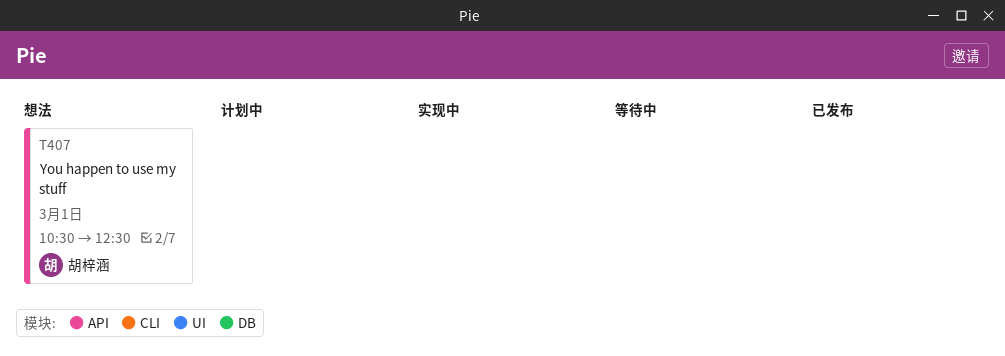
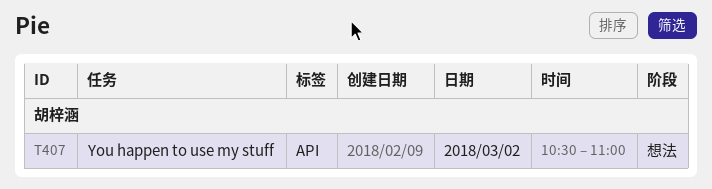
T407, day: Mar 1 -> Mar 2
T407, ends: 12:30 -> 11:00

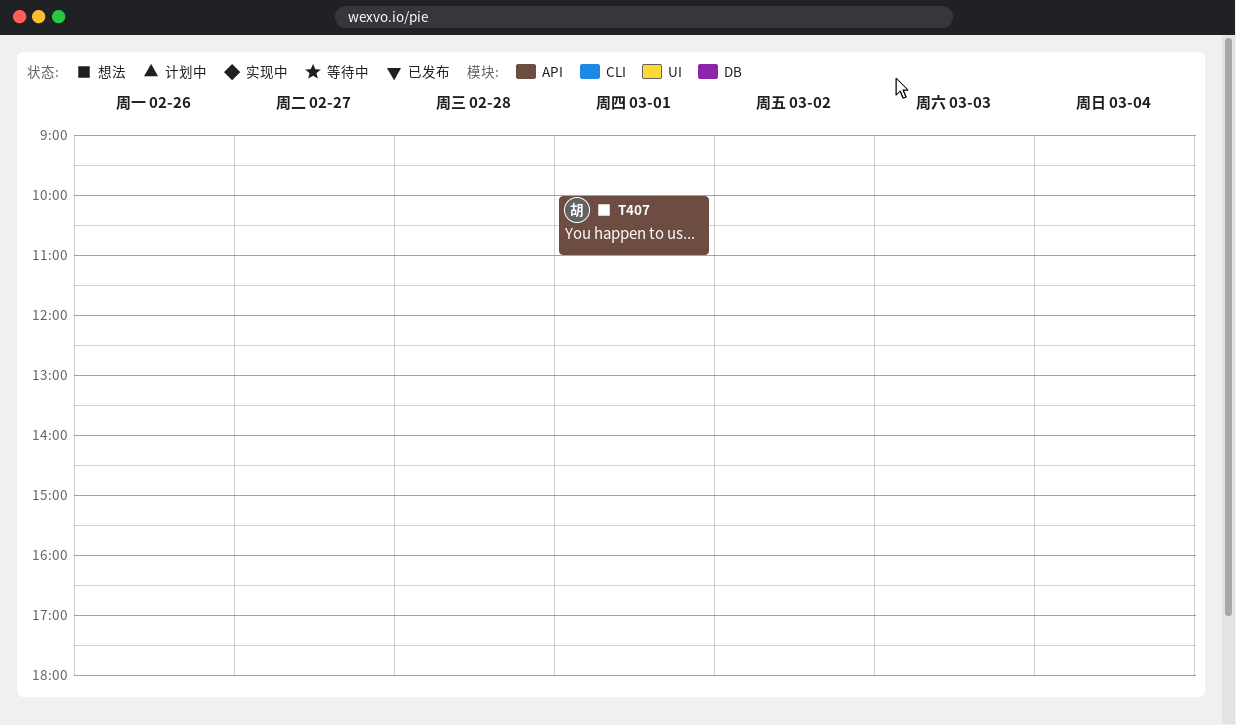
T407, day: Mar 2 -> Mar 1
T407, begins: 10:30 -> 10:00

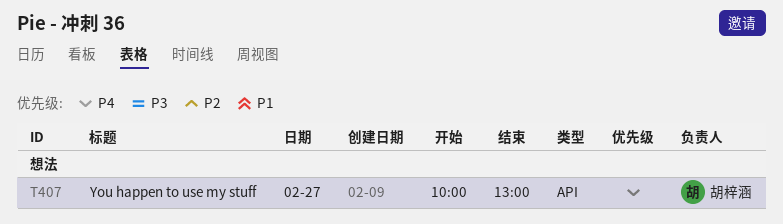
T407, day: Mar 1 -> Feb 27
T407, ends: 11:00 -> 13:00

